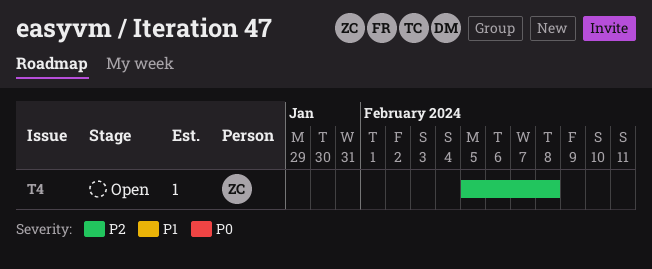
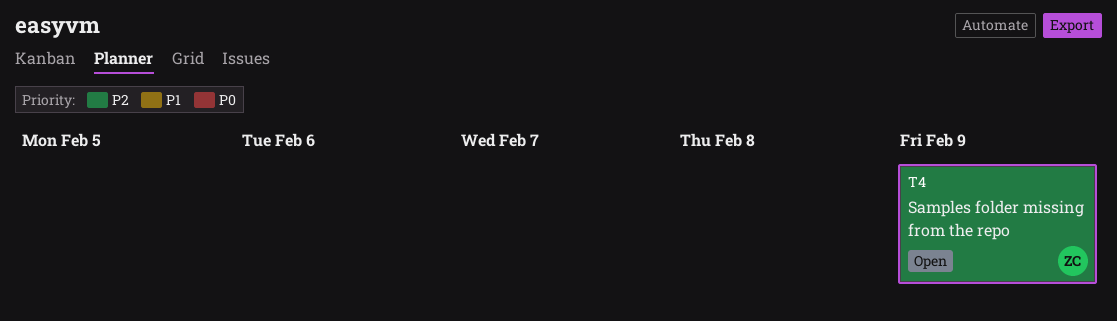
T4, due: Feb 8 -> Feb 9

